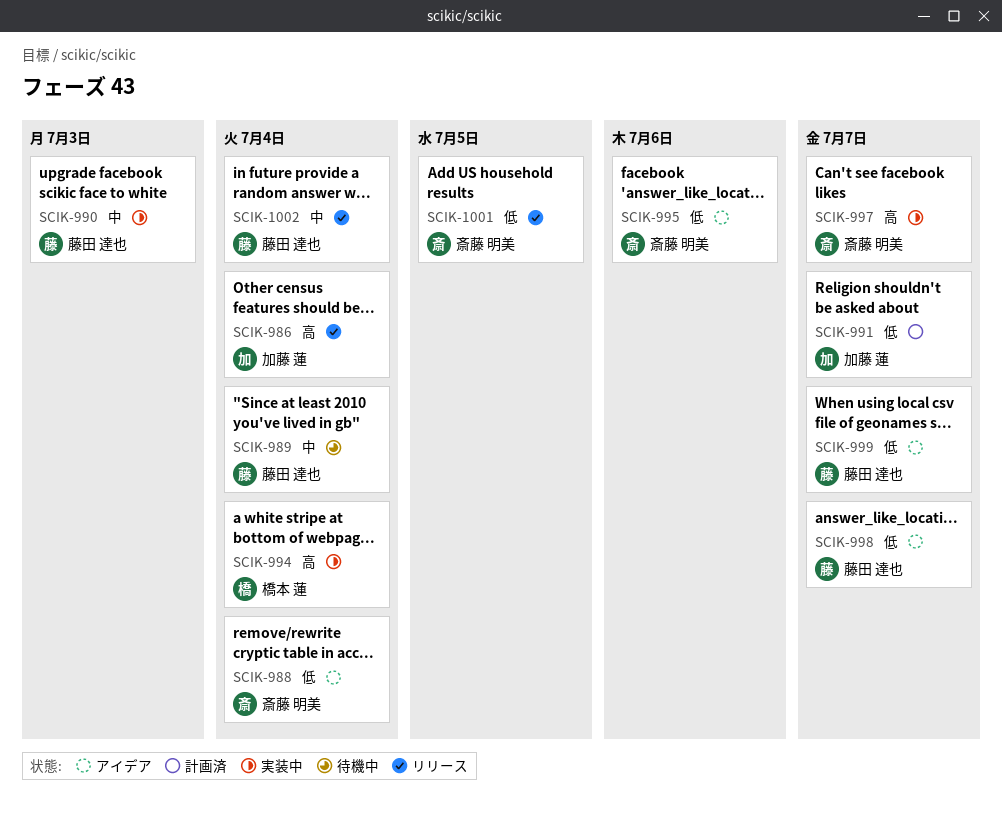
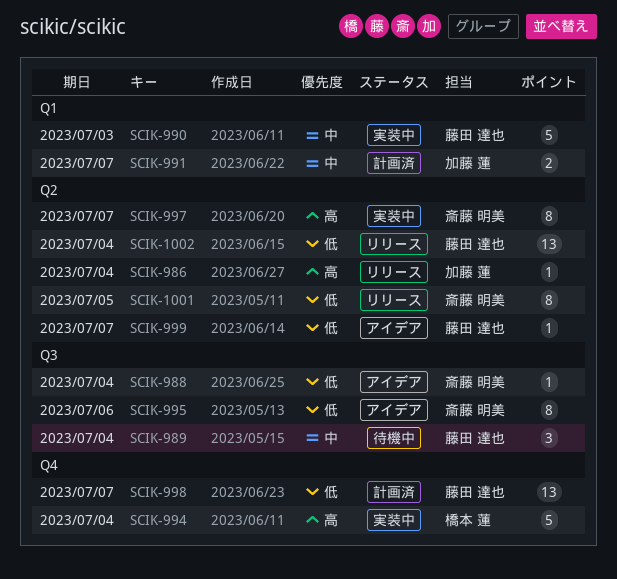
SCIK-991, priority: 低 -> 中
SCIK-998, status: アイデア -> 計画済
SCIK-1002, priority: 中 -> 低

